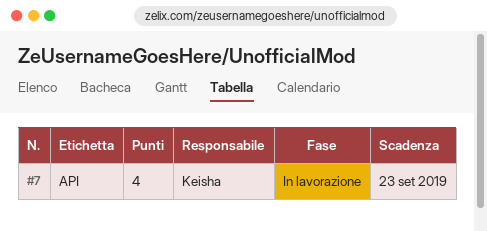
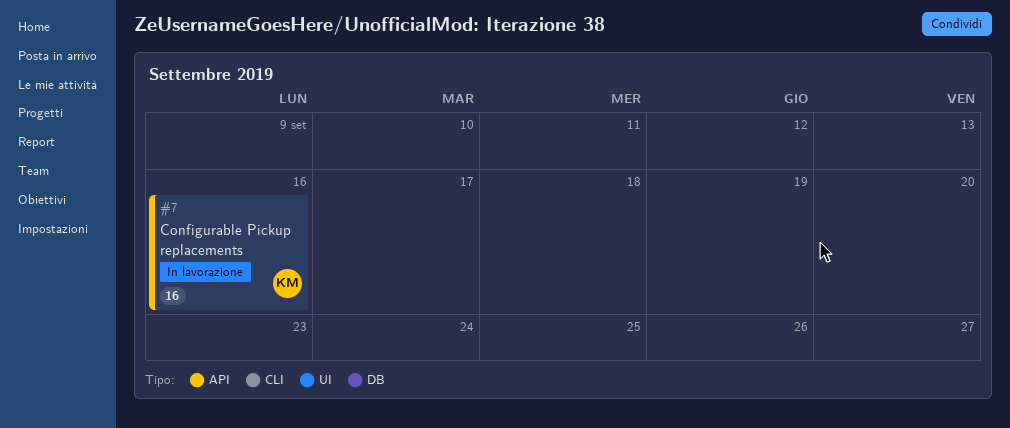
#7, estimate: 4 -> 16
#7, due: Sep 23 -> Sep 16

